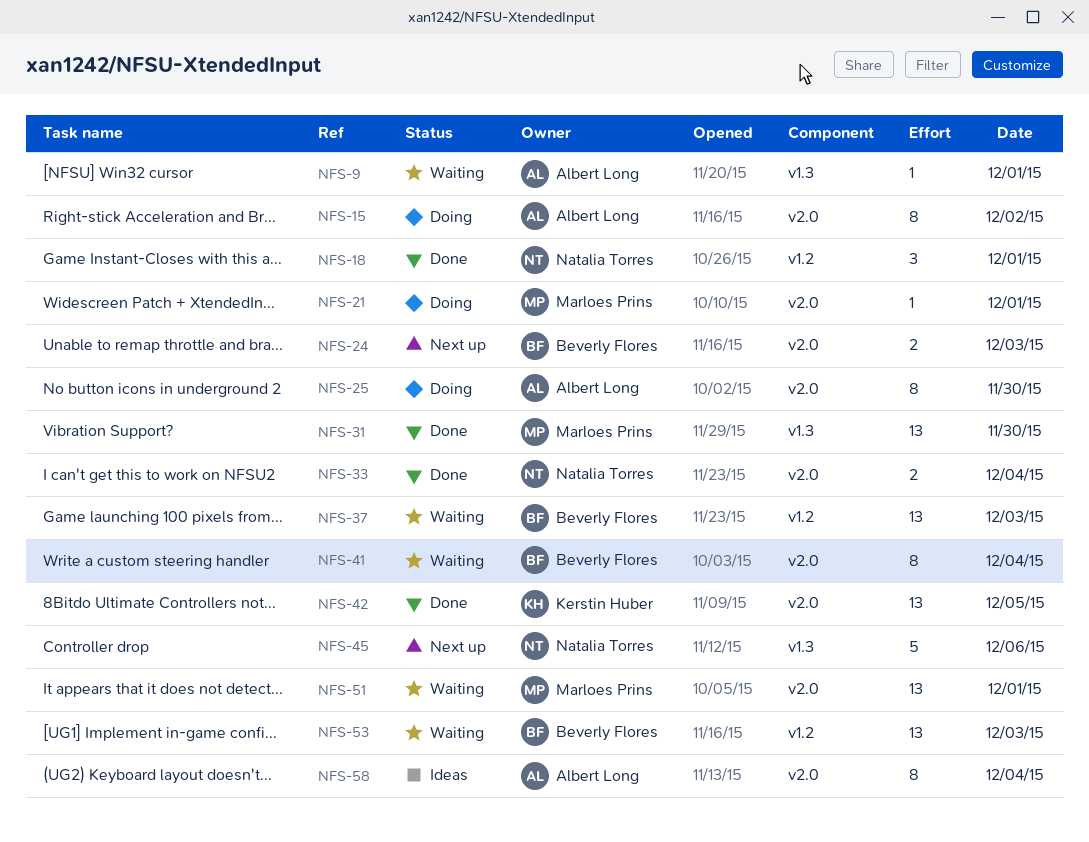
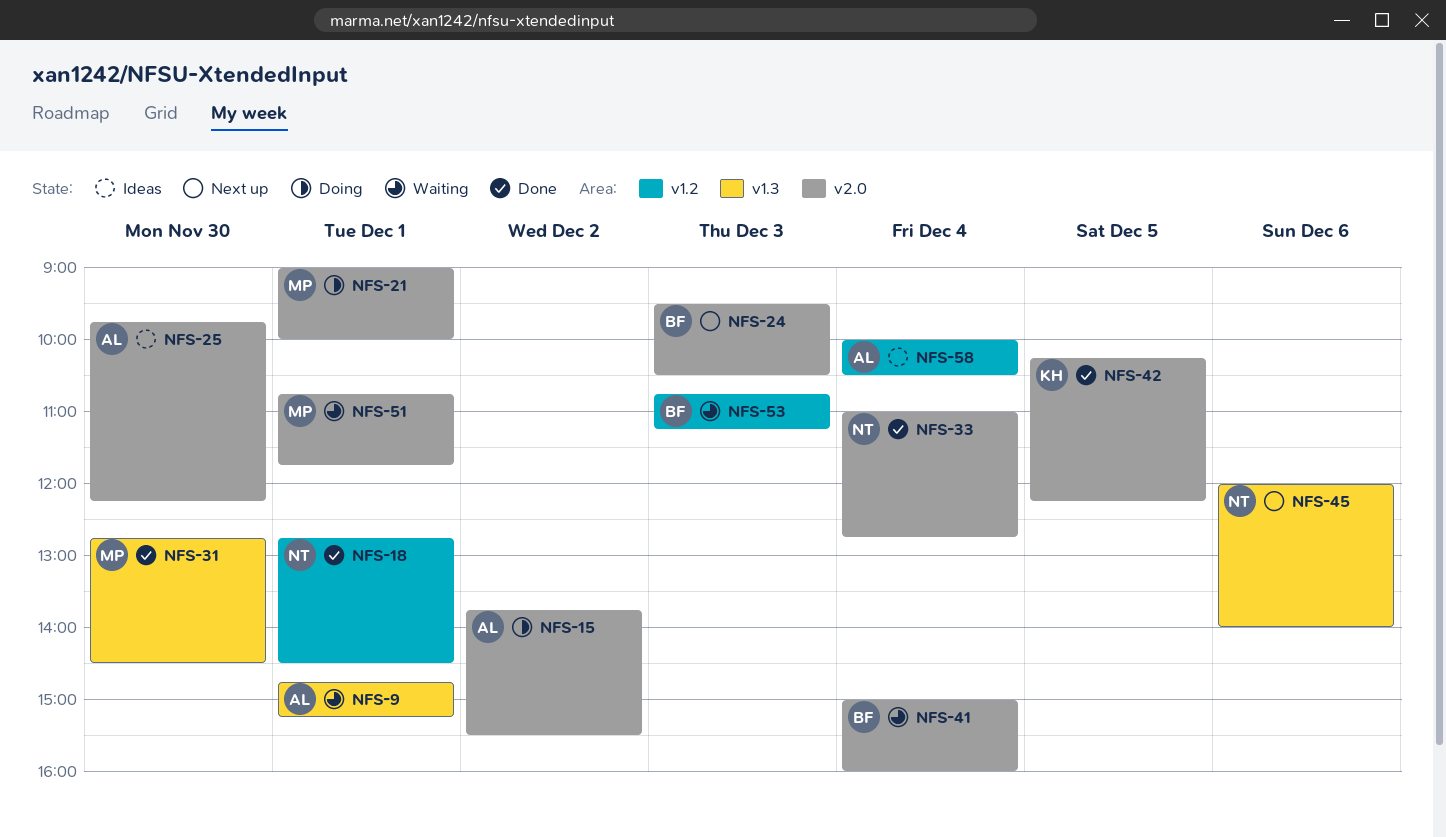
NFS-25, status: Doing -> Ideas
NFS-37: present -> none
NFS-58, label: v2.0 -> v1.2

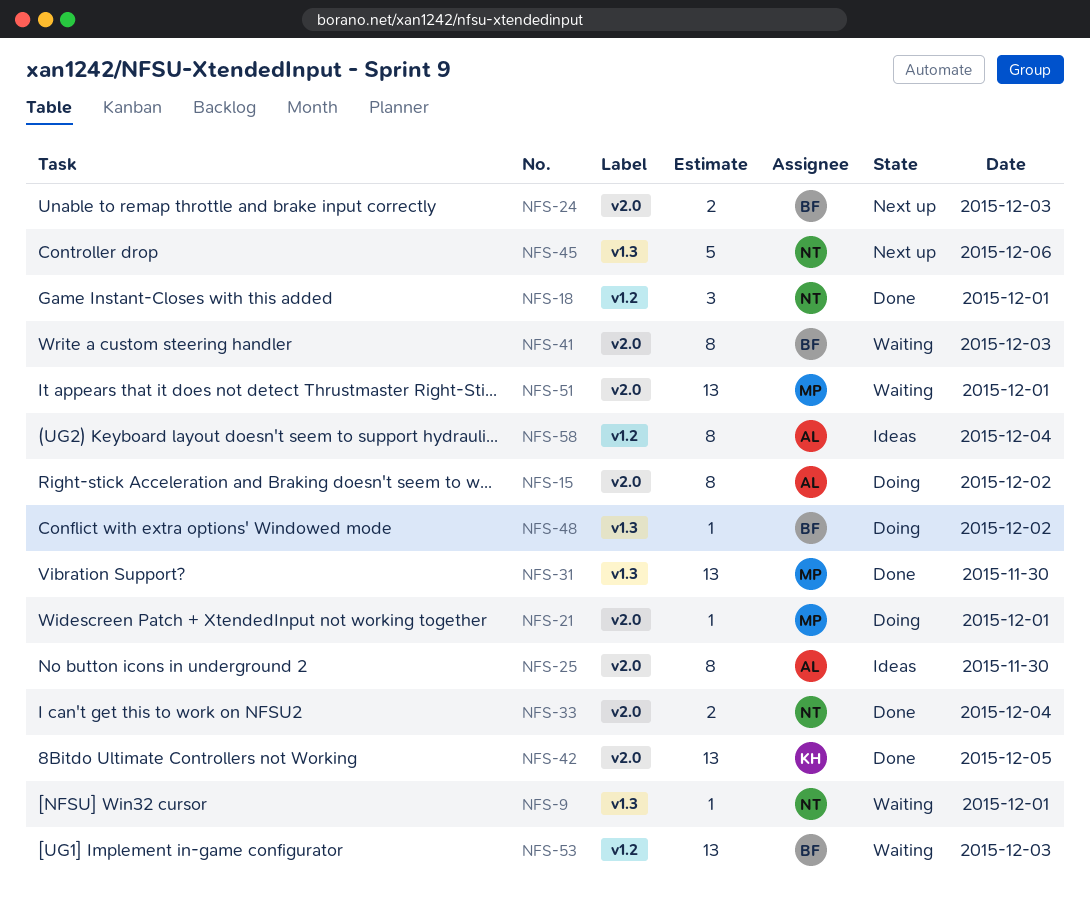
NFS-9, owner: AL -> NT
NFS-41, day: Dec 4 -> Dec 3
NFS-48: none -> present

